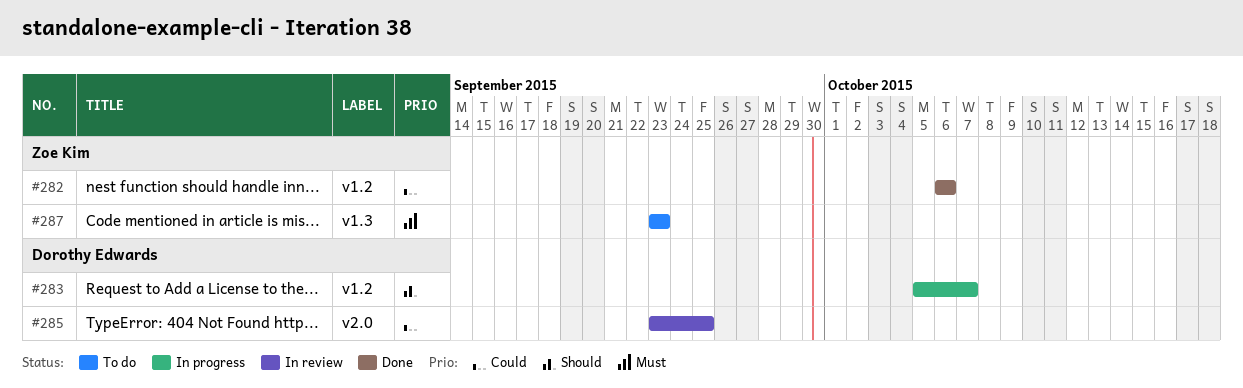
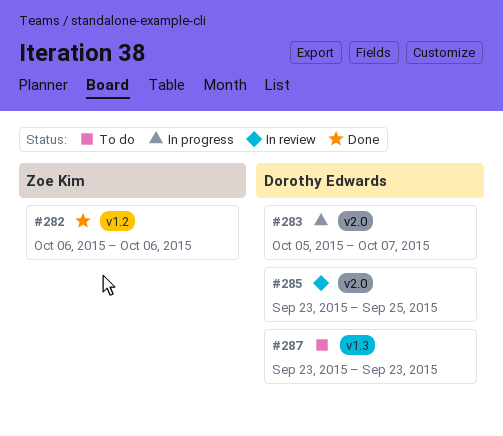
#283, label: v1.2 -> v2.0
#287, owner: Zoe Kim -> Dorothy Edwards

